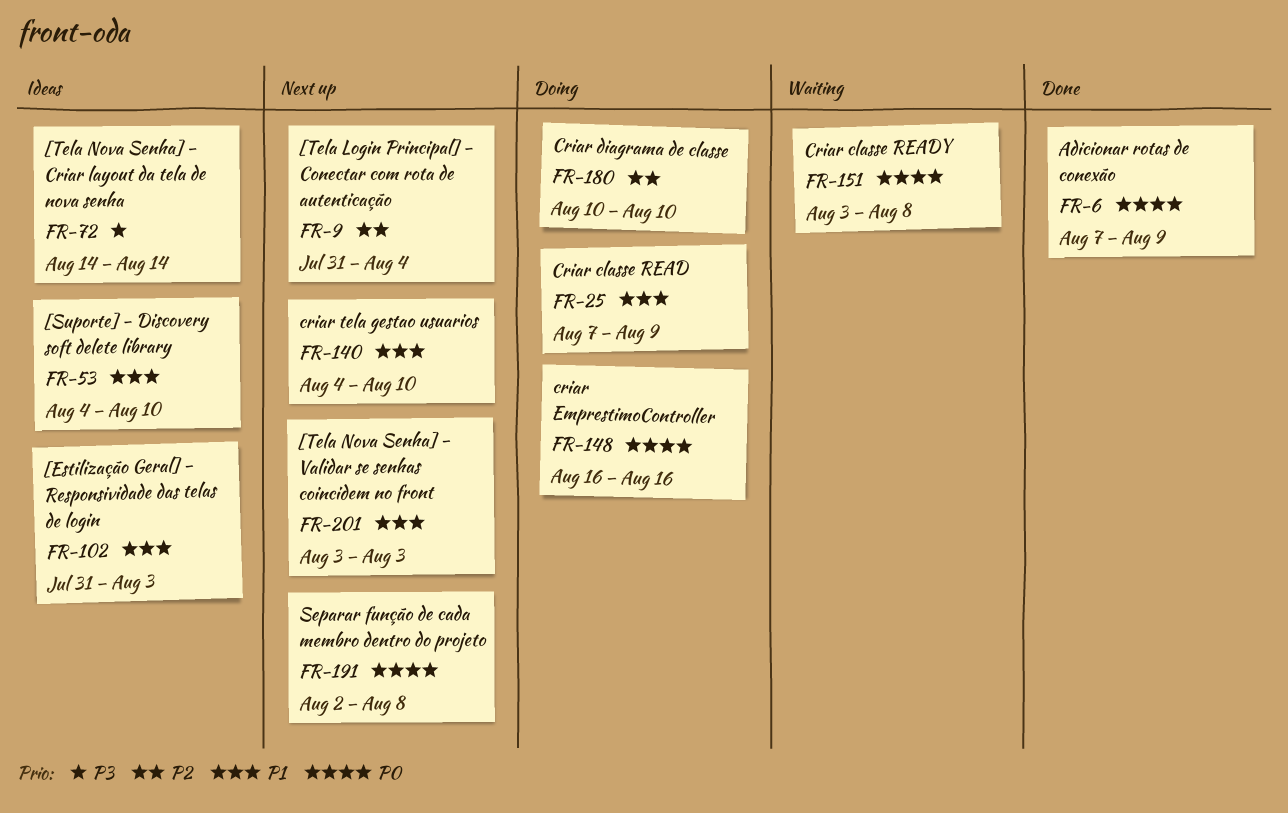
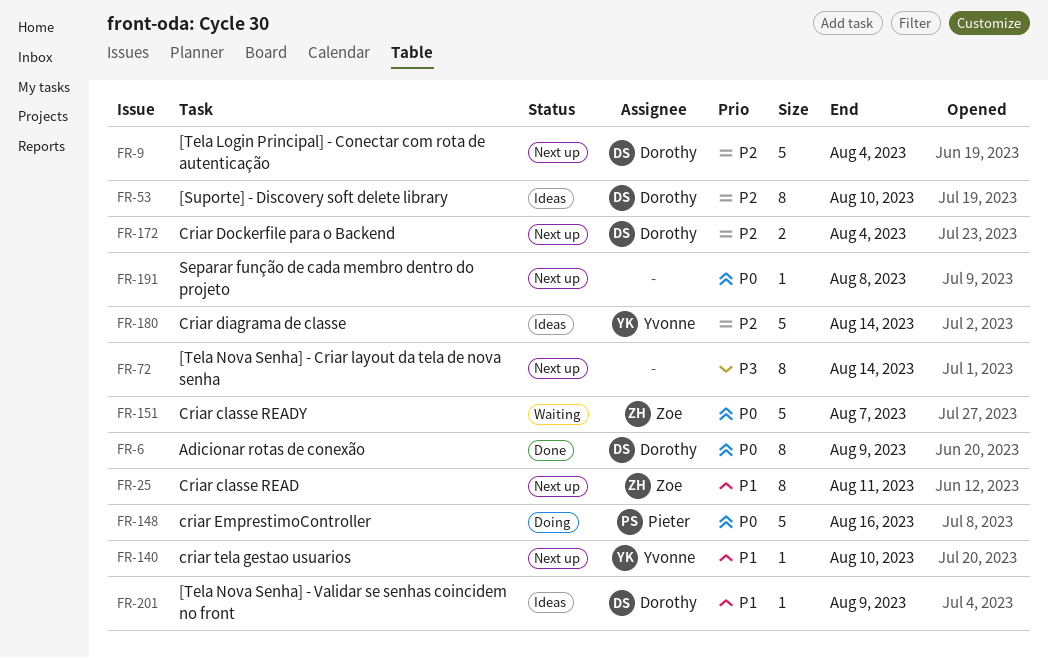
FR-25, status: Doing -> Next up
FR-25, due: Aug 9 -> Aug 11
FR-53, priority: P1 -> P2
FR-72, status: Ideas -> Next up
FR-102: present -> none
FR-151, due: Aug 8 -> Aug 7
FR-172: none -> present
FR-180, status: Doing -> Ideas
FR-180, due: Aug 10 -> Aug 14
FR-201, status: Next up -> Ideas
FR-201, due: Aug 3 -> Aug 9

